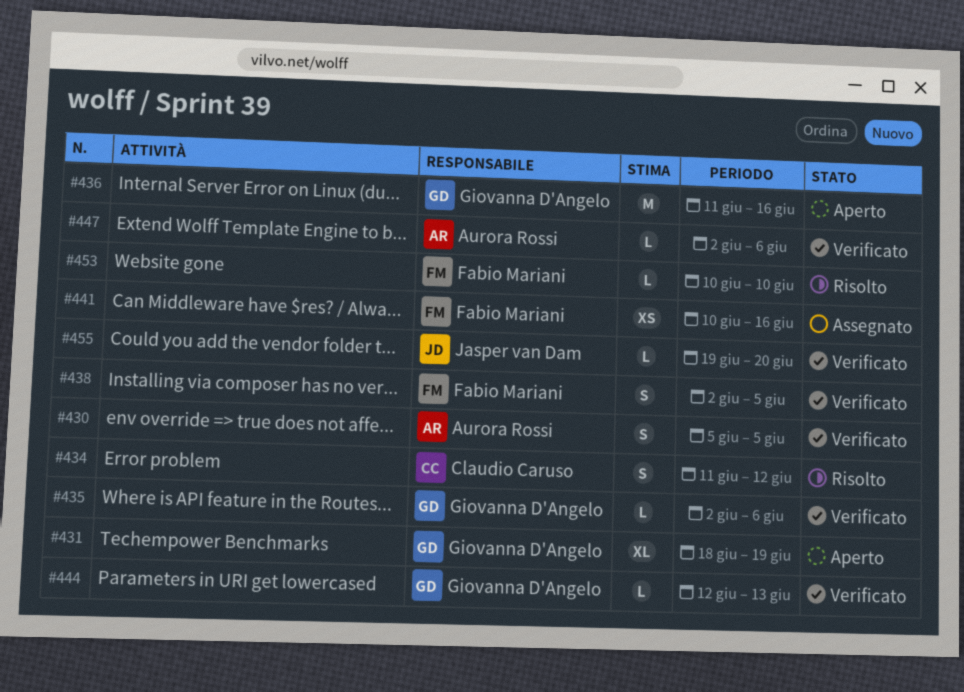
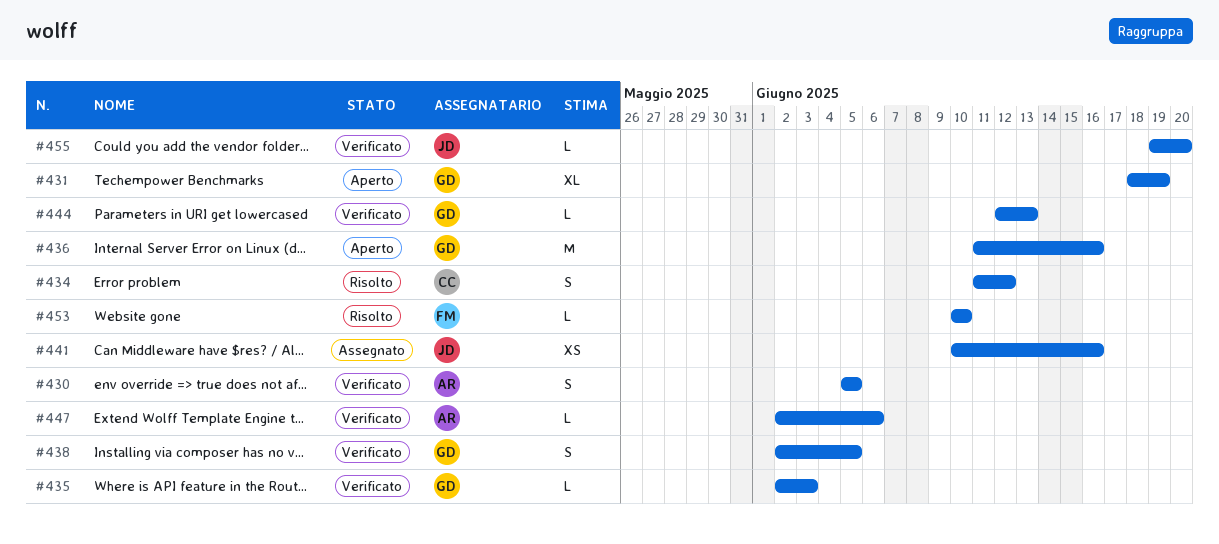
#435, due: Jun 6 -> Jun 3
#438, owner: Fabio Mariani -> Giovanna D'Angelo
#441, owner: Fabio Mariani -> Jasper van Dam

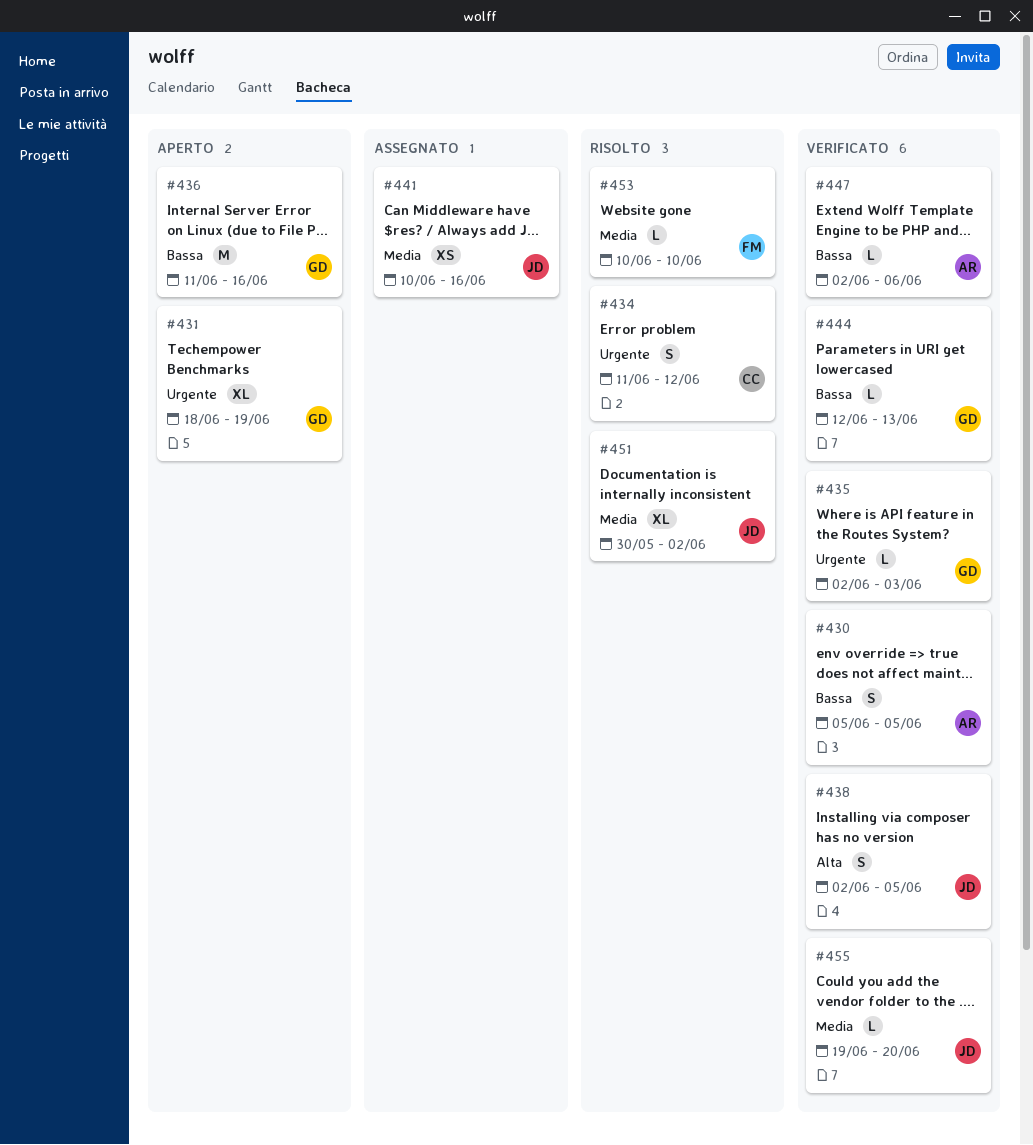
#438, owner: GD -> JD
#451: none -> present

